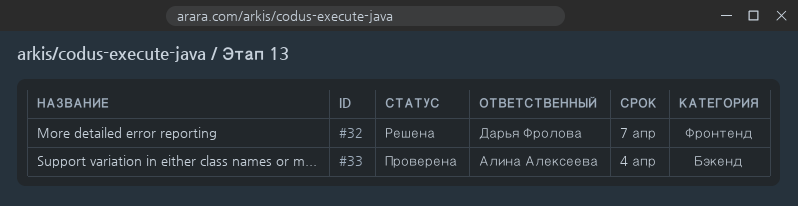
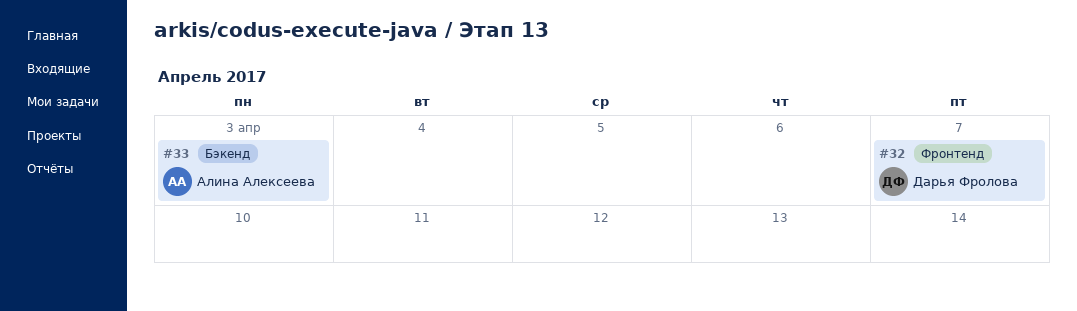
#33, due: Apr 4 -> Apr 3

